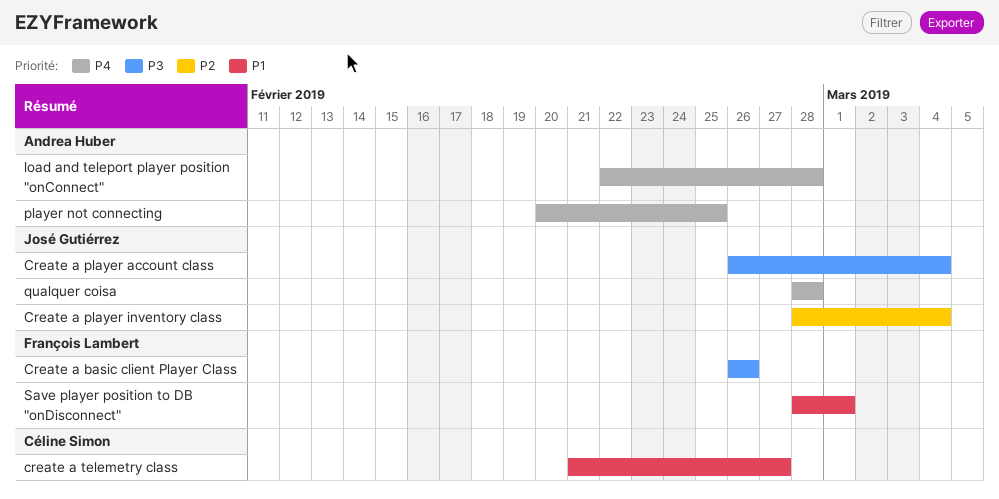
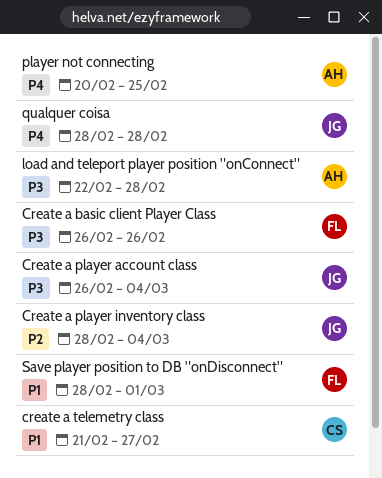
load and teleport player position "onConnect", priority: P4 -> P3

